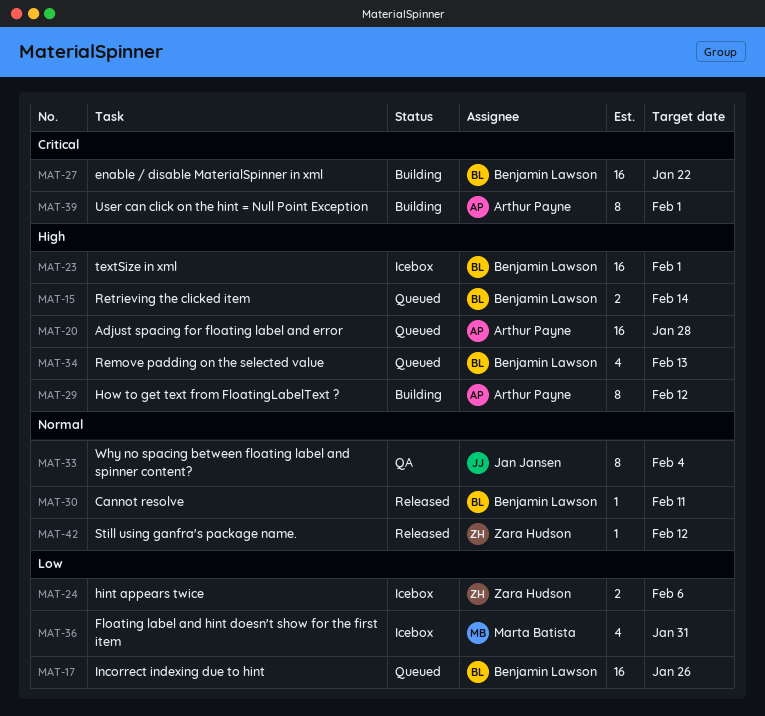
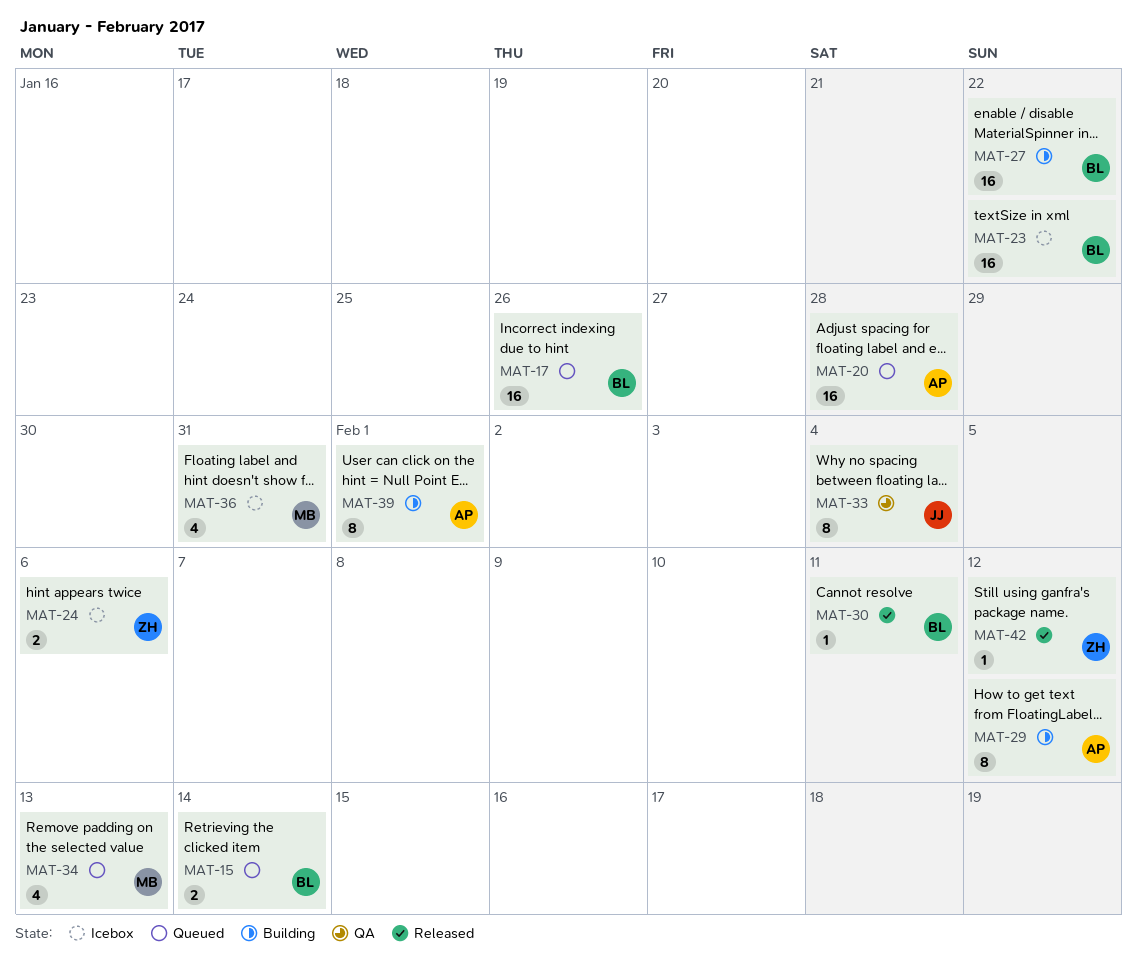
MAT-23, due: Feb 1 -> Jan 22
MAT-34, owner: Benjamin Lawson -> Marta Batista

